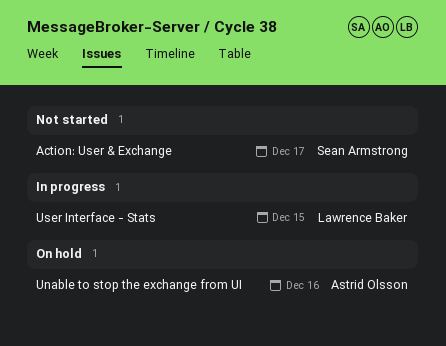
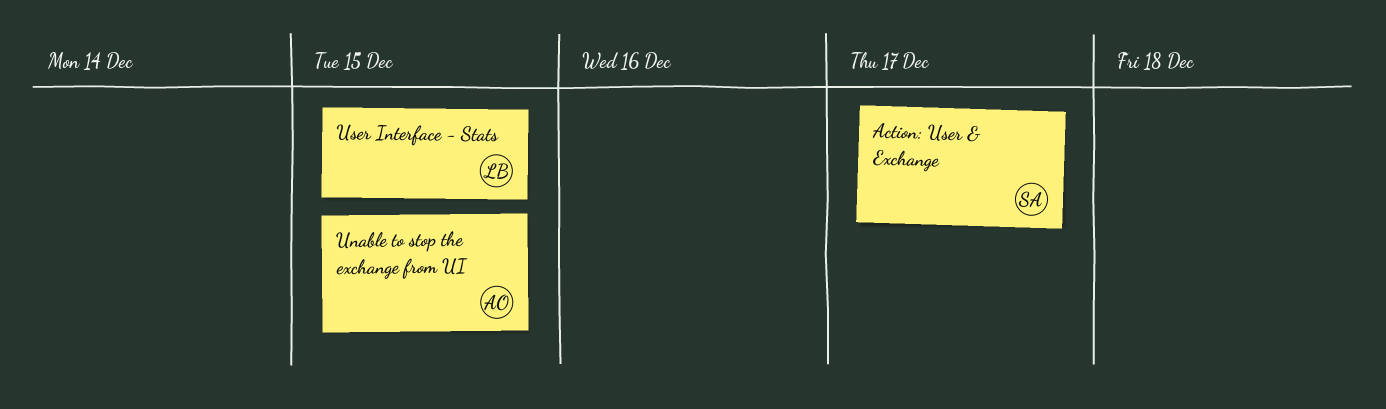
Unable to stop the exchange from UI, due: Dec 16 -> Dec 15

